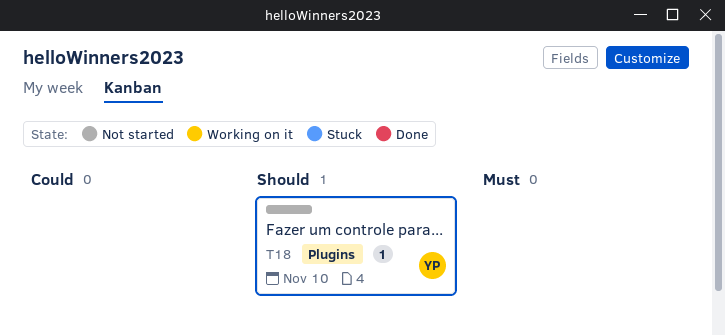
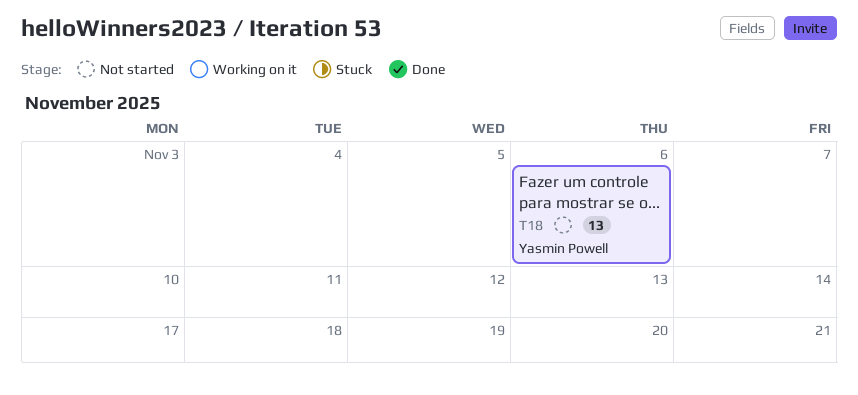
T18, estimate: 1 -> 13
T18, due: Nov 10 -> Nov 6

